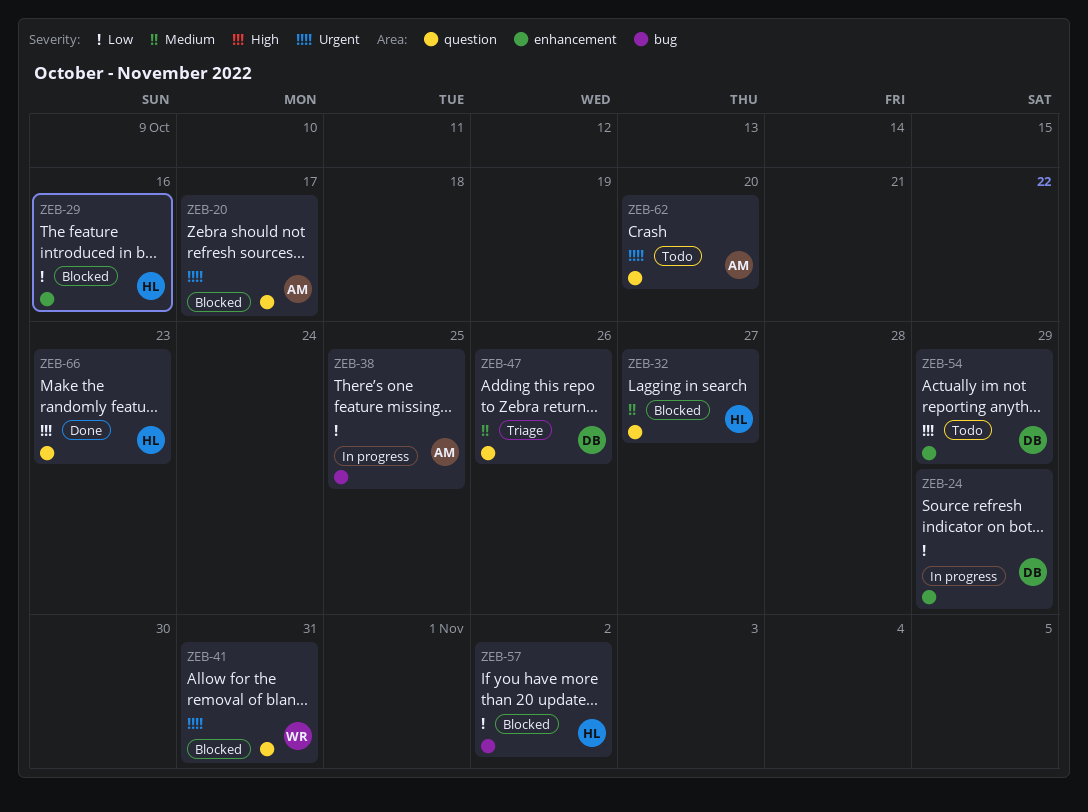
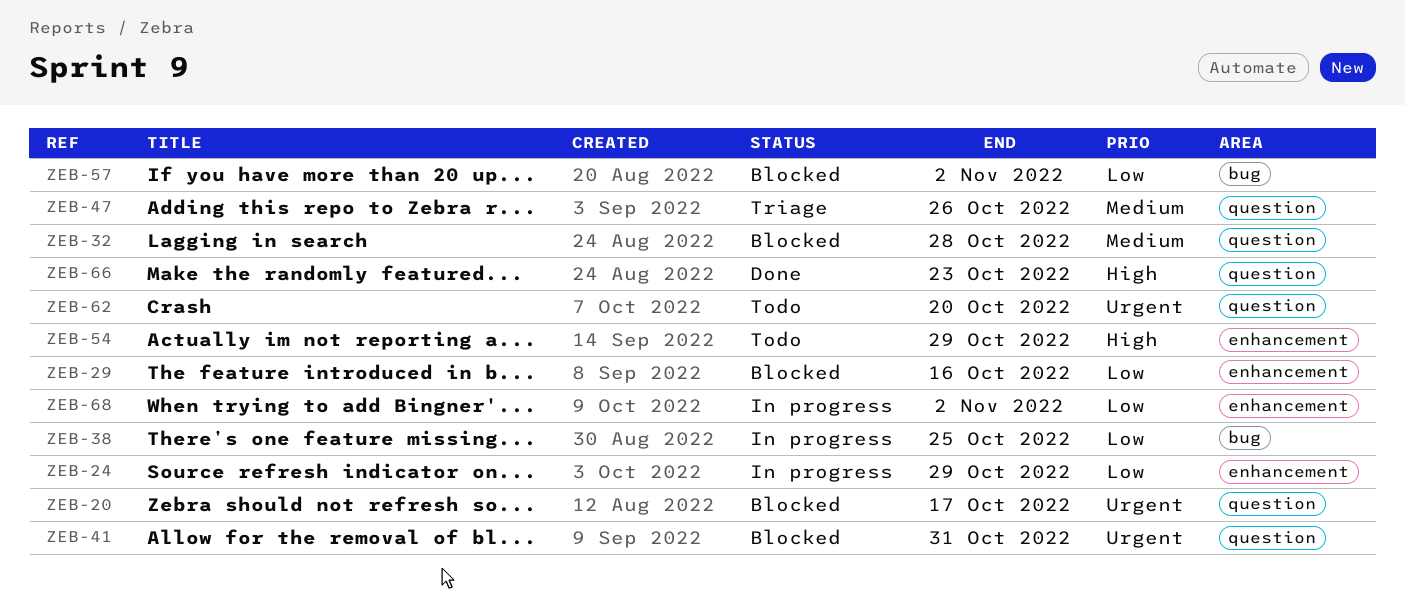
ZEB-32, due: Oct 27 -> Oct 28
ZEB-68: none -> present

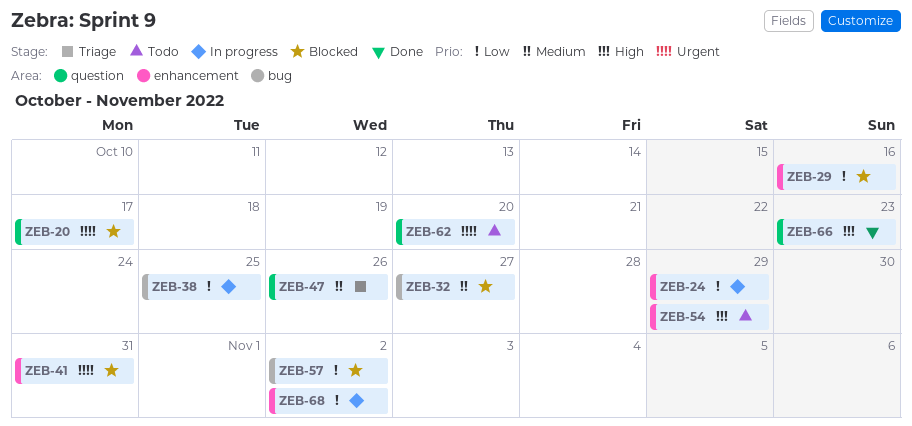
ZEB-32, label: question -> bug
ZEB-32, due: Oct 28 -> Oct 27
ZEB-41, label: question -> enhancement

